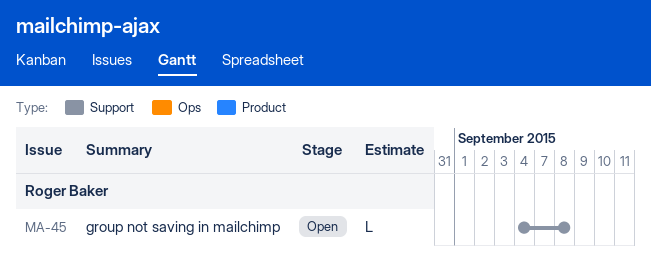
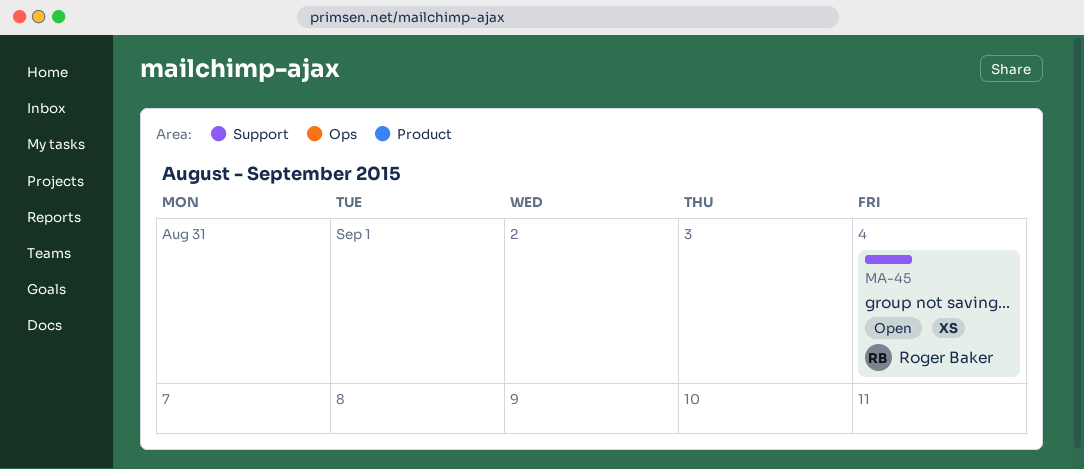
MA-45, estimate: L -> XS
MA-45, due: Sep 8 -> Sep 4

